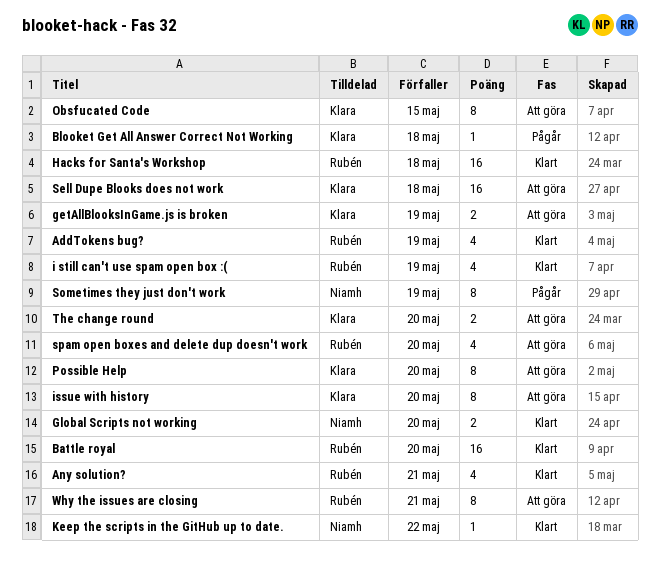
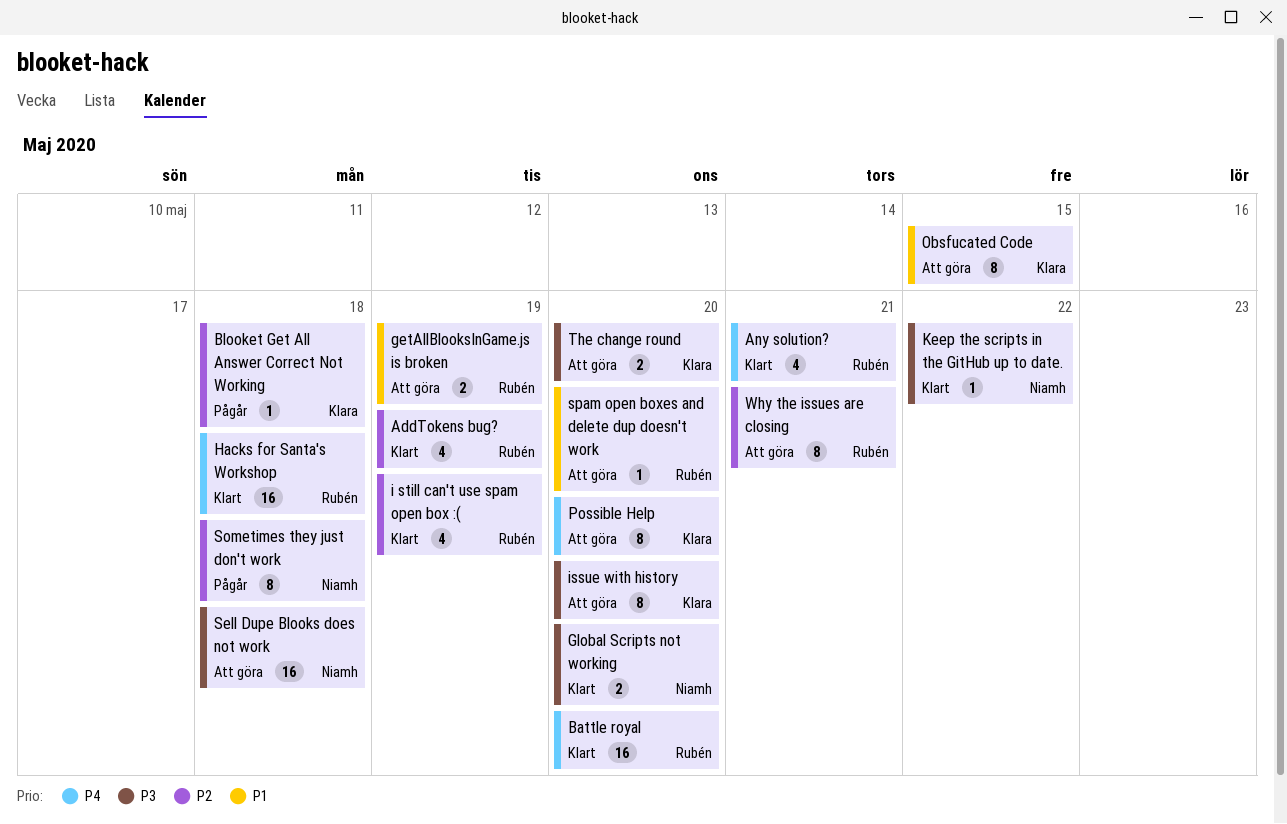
getAllBlooksInGame.js is broken, owner: Klara -> Rubén
Sell Dupe Blooks does not work, owner: Klara -> Niamh
Sometimes they just don't work, due: May 19 -> May 18
spam open boxes and delete dup doesn't work, estimate: 4 -> 1

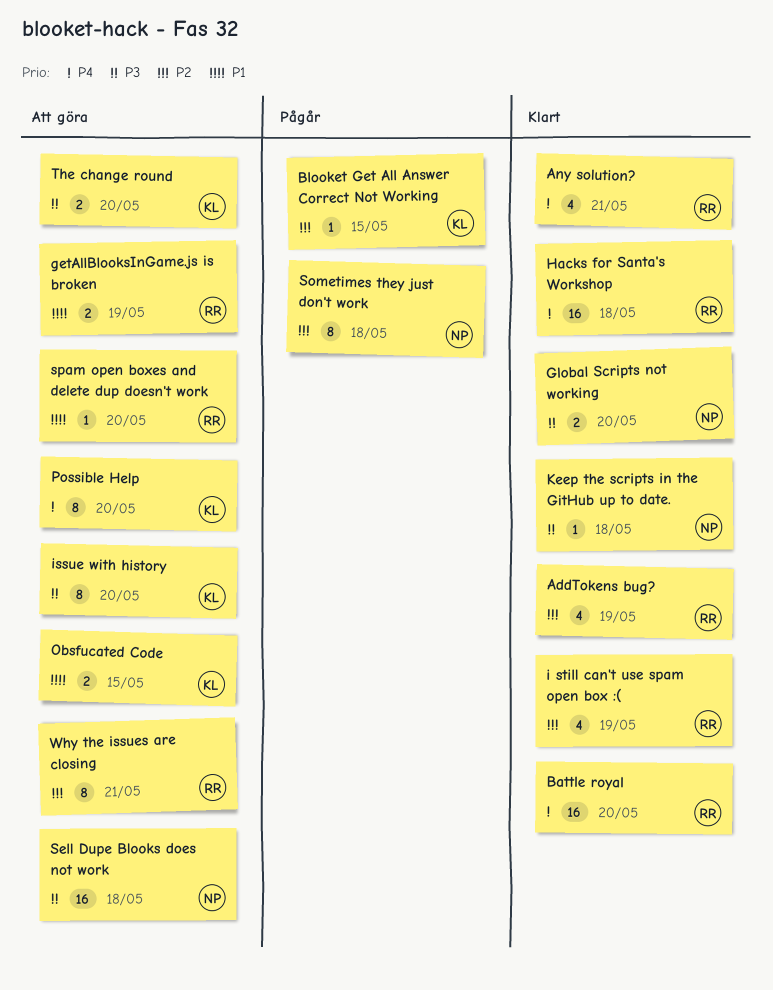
Blooket Get All Answer Correct Not Working, due: May 18 -> May 15
Keep the scripts in the GitHub up to date., due: May 22 -> May 18
Obsfucated Code, estimate: 8 -> 2

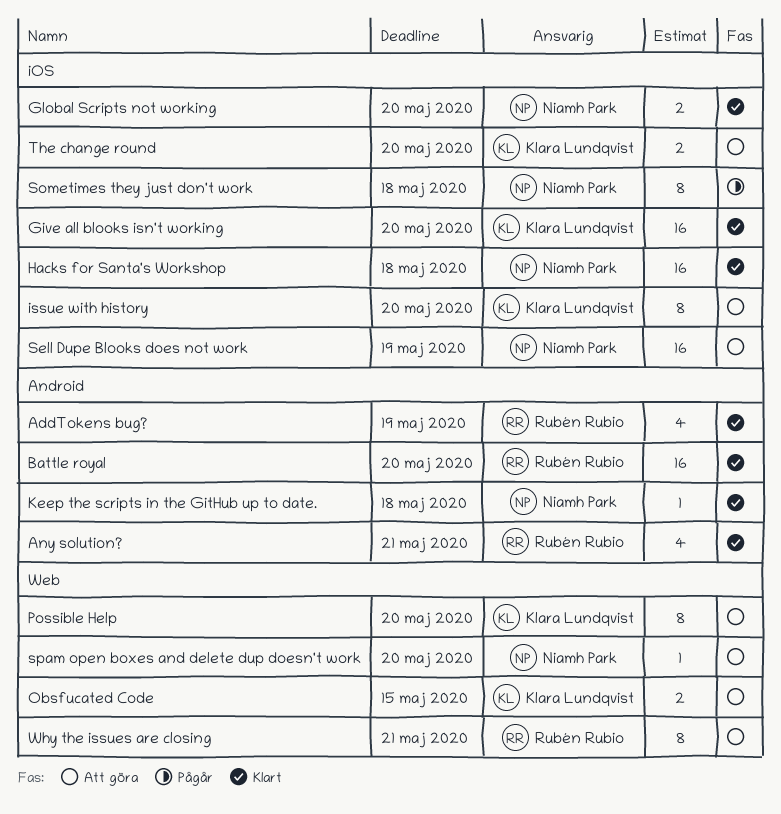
Blooket Get All Answer Correct Not Working: present -> none
getAllBlooksInGame.js is broken: present -> none
Give all blooks isn't working: none -> present
Hacks for Santa's Workshop, owner: Rubén Rubio -> Niamh Park
i still can't use spam open box :(: present -> none
Sell Dupe Blooks does not work, due: May 18 -> May 19
spam open boxes and delete dup doesn't work, owner: Rubén Rubio -> Niamh Park

